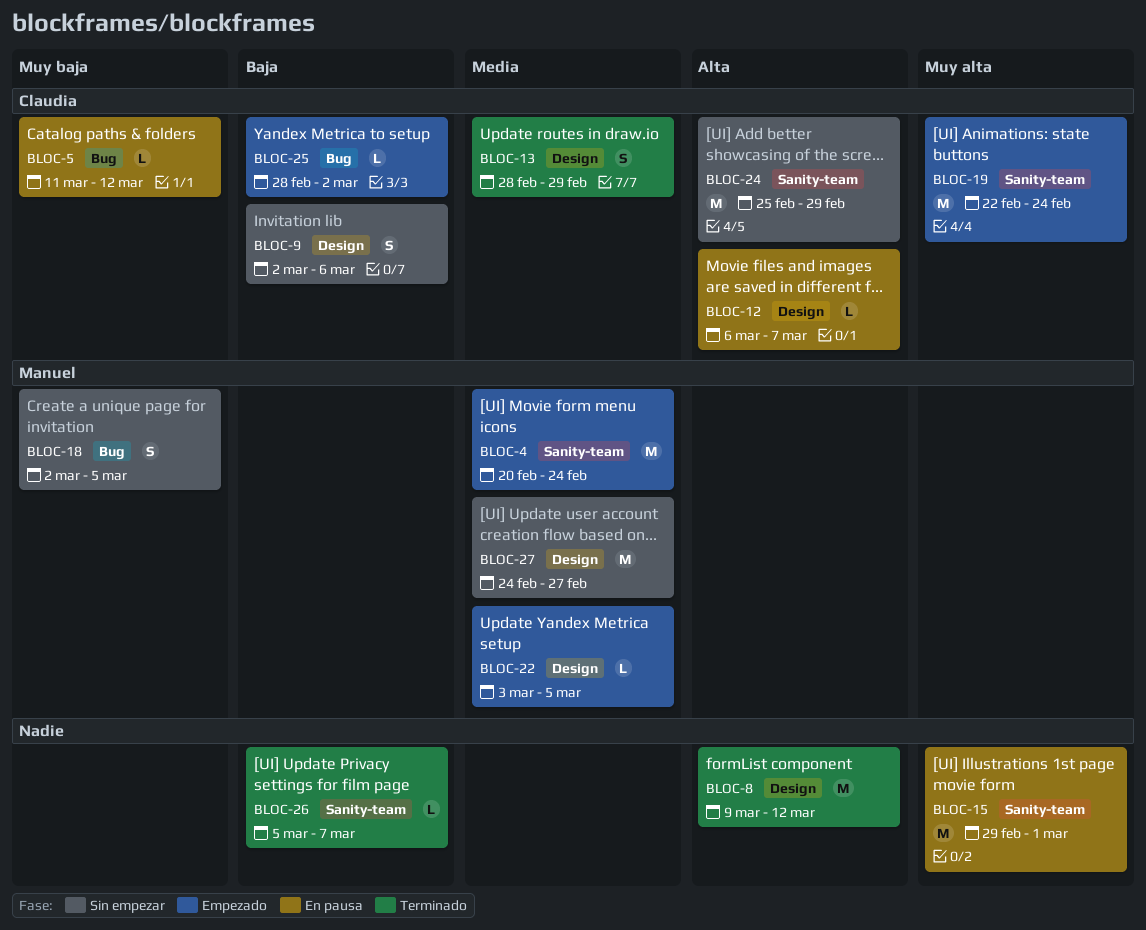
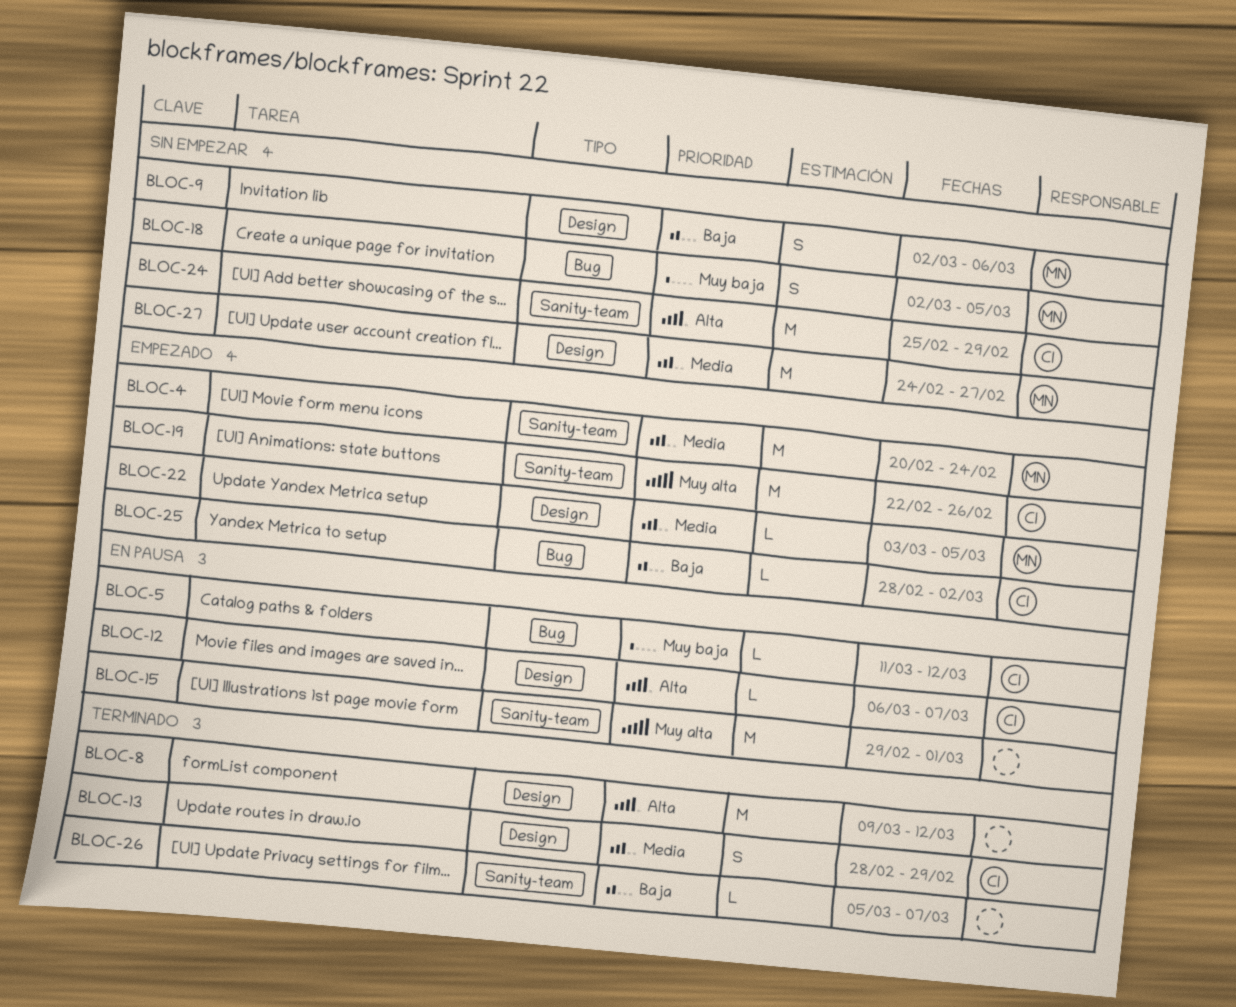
BLOC-9, owner: Claudia -> Manuel
BLOC-19, due: Feb 24 -> Feb 26

